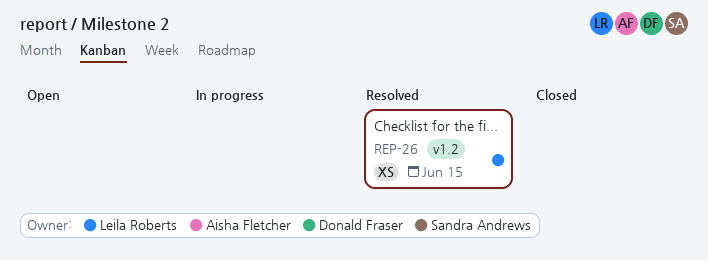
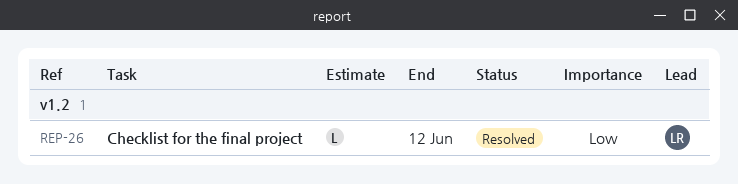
REP-26, estimate: XS -> L
REP-26, due: Jun 15 -> Jun 12

